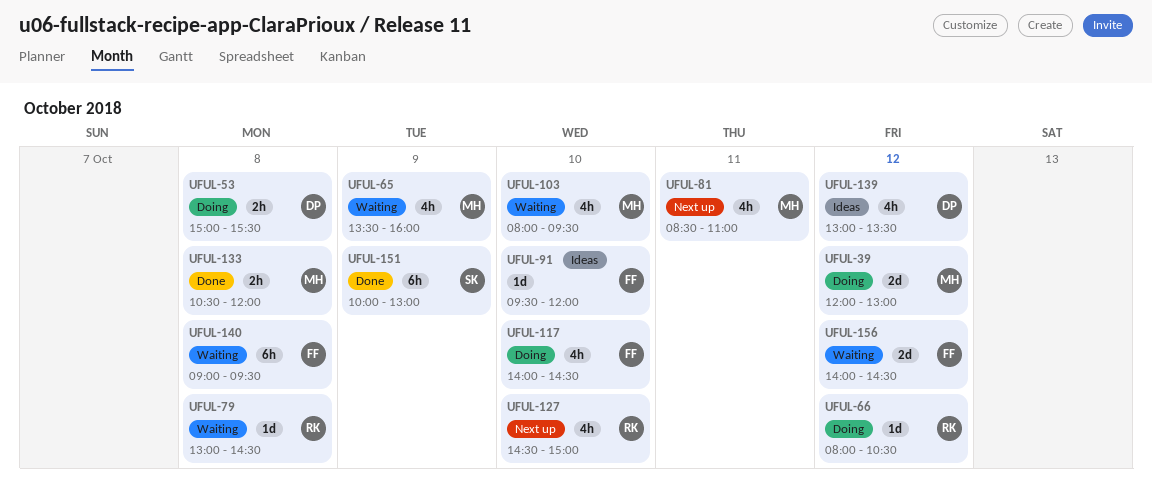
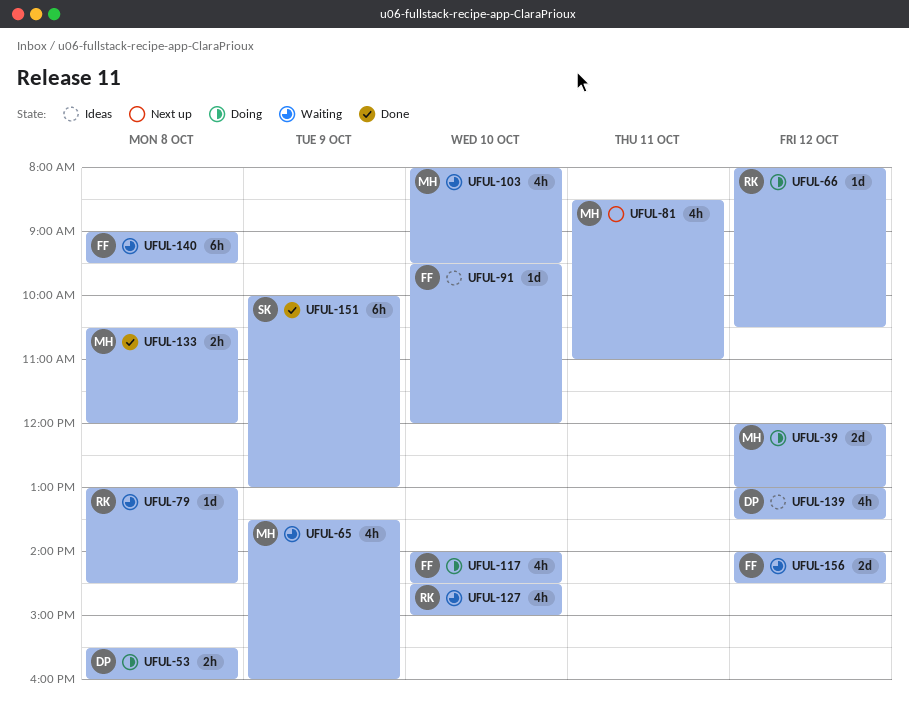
UFUL-53, begins: 15:00 -> 15:30
UFUL-53, ends: 15:30 -> 16:00
UFUL-127, status: Next up -> Waiting

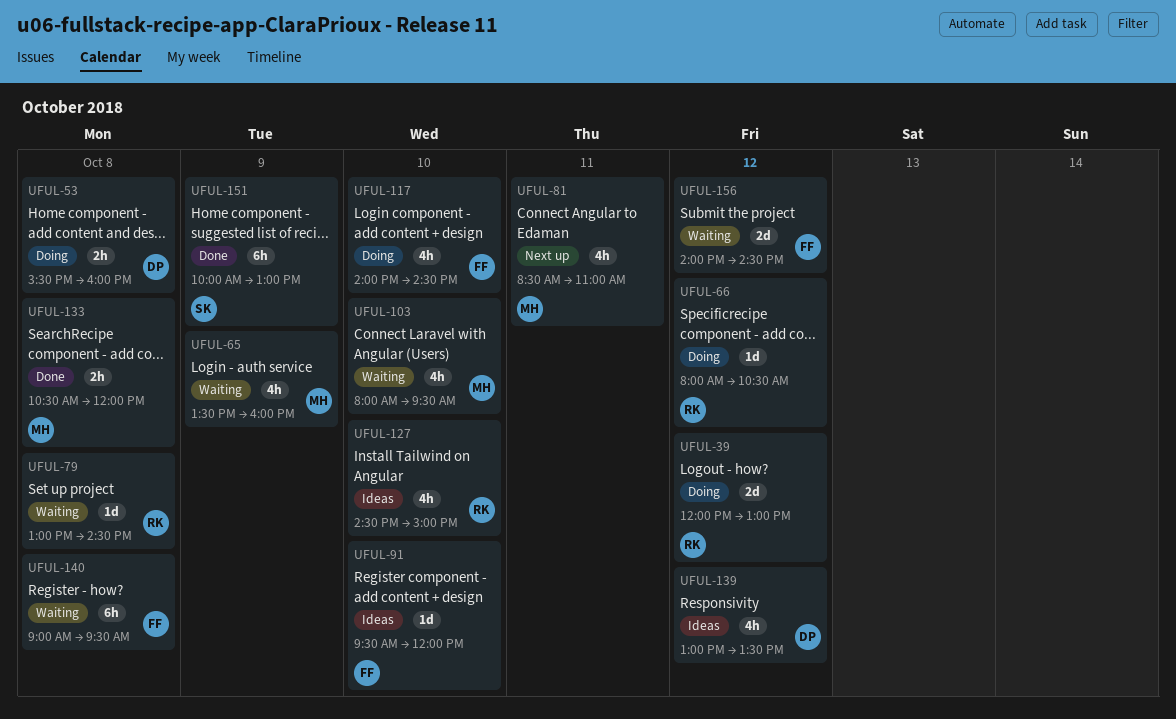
UFUL-39, owner: MH -> RK
UFUL-127, status: Waiting -> Ideas

